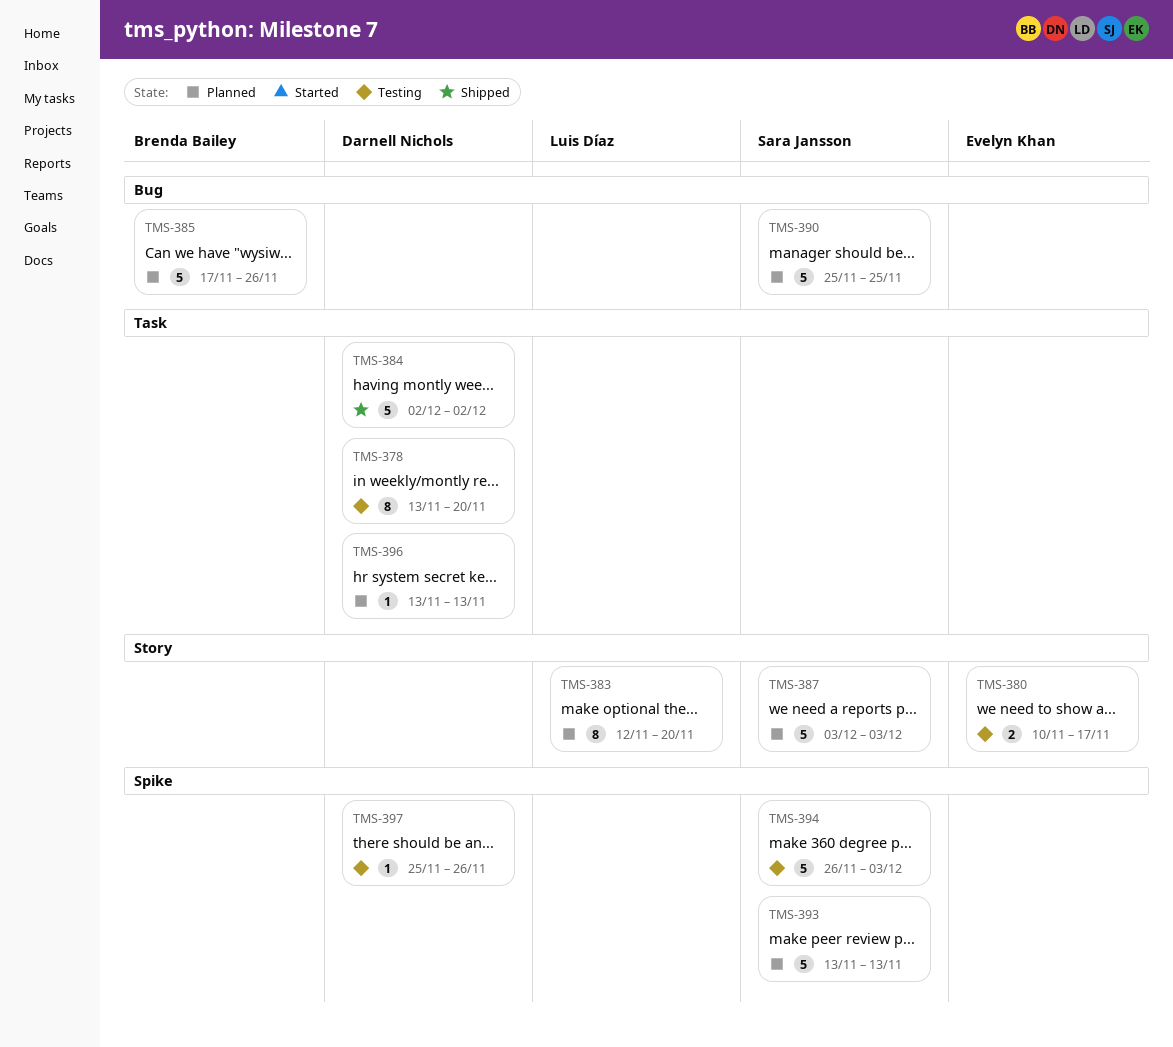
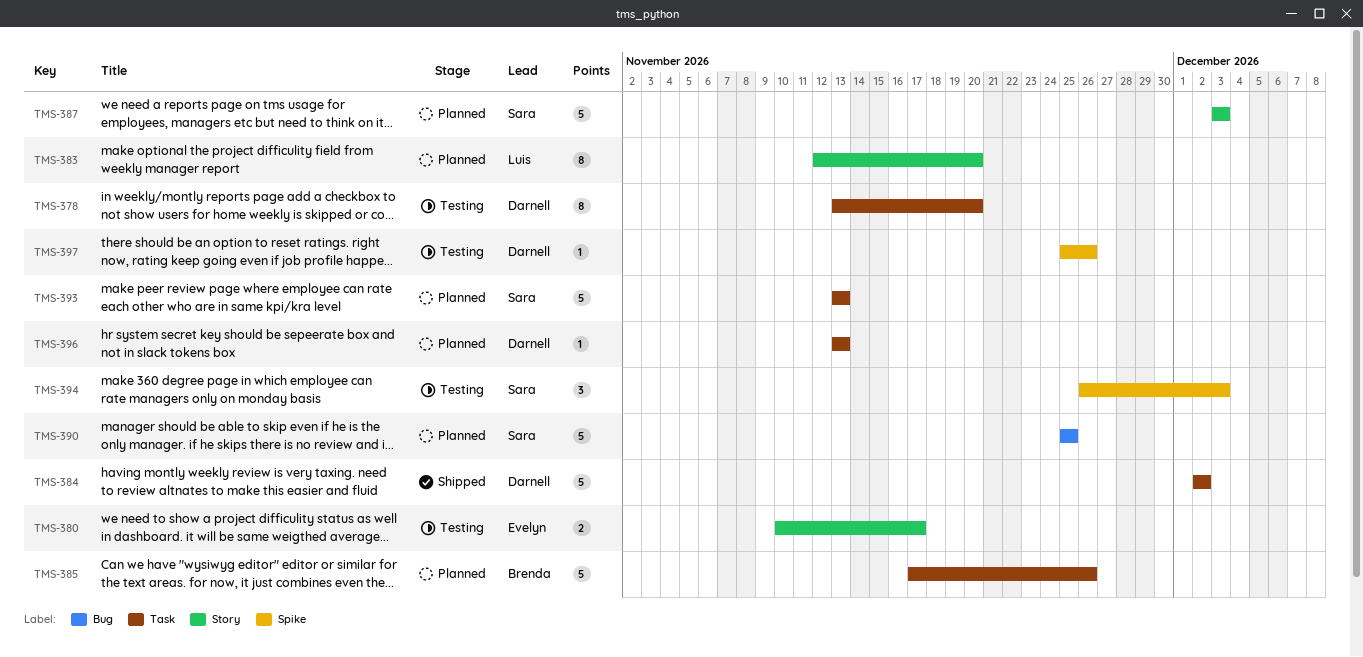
TMS-385, label: Bug -> Task
TMS-393, label: Spike -> Task
TMS-394, estimate: 5 -> 3

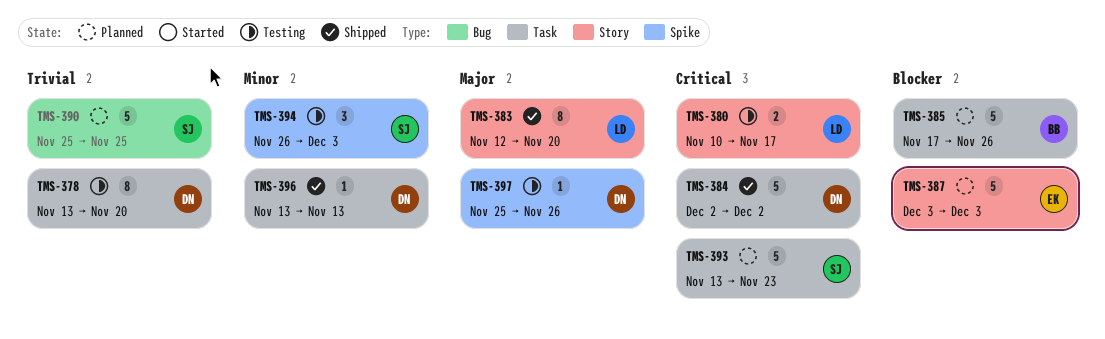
TMS-380, owner: Evelyn -> Luis
TMS-383, status: Planned -> Shipped
TMS-387, owner: Sara -> Evelyn
TMS-393, due: Nov 13 -> Nov 23
TMS-396, status: Planned -> Shipped

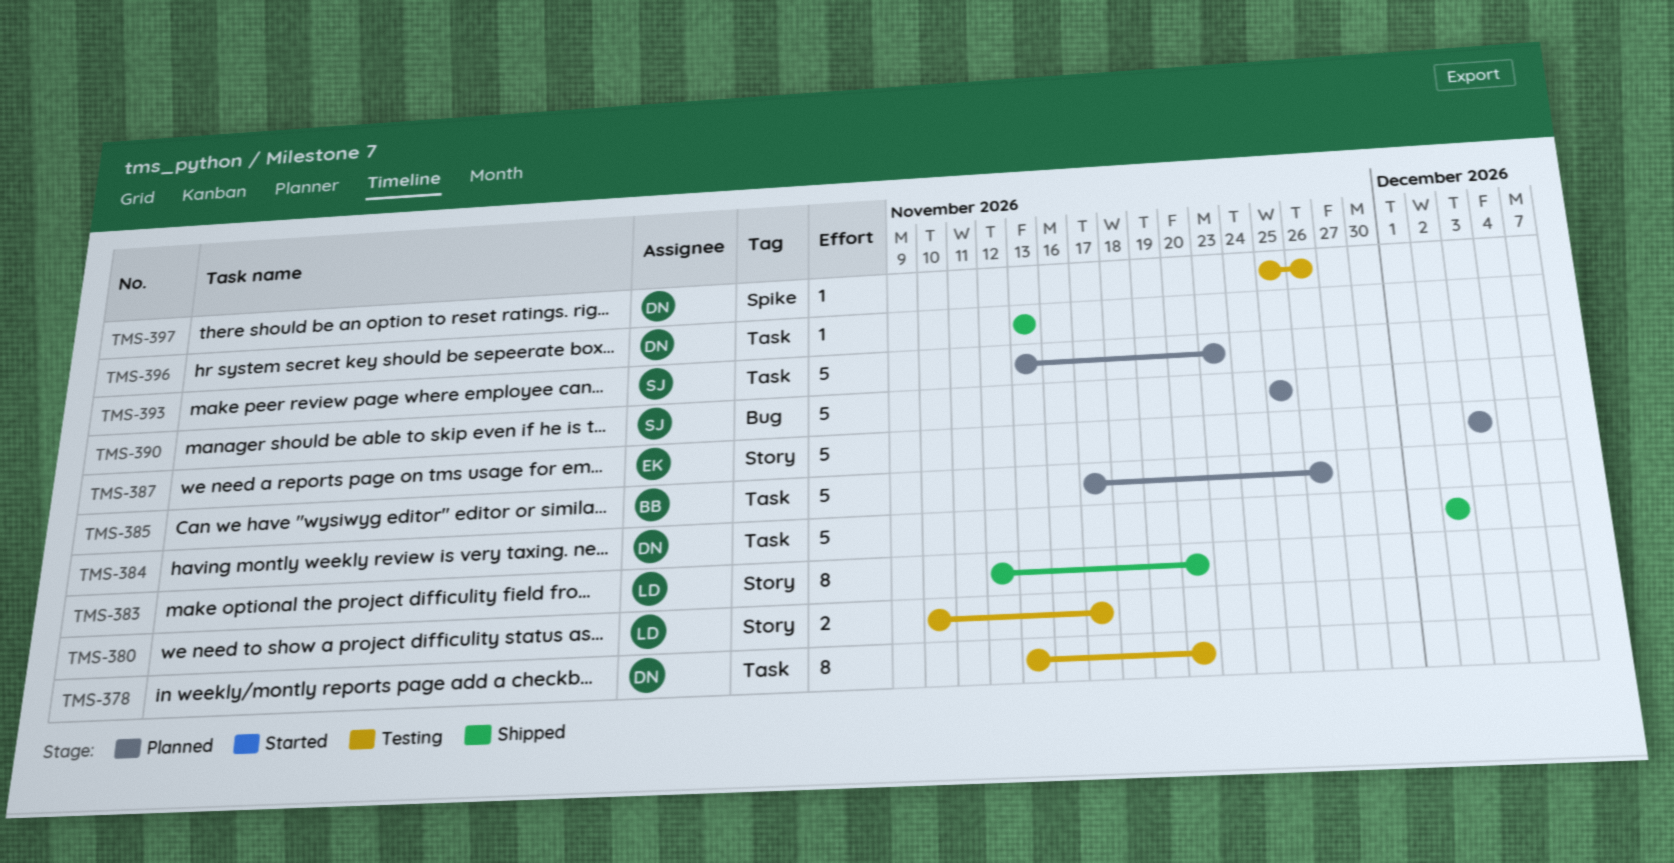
TMS-394: present -> none

